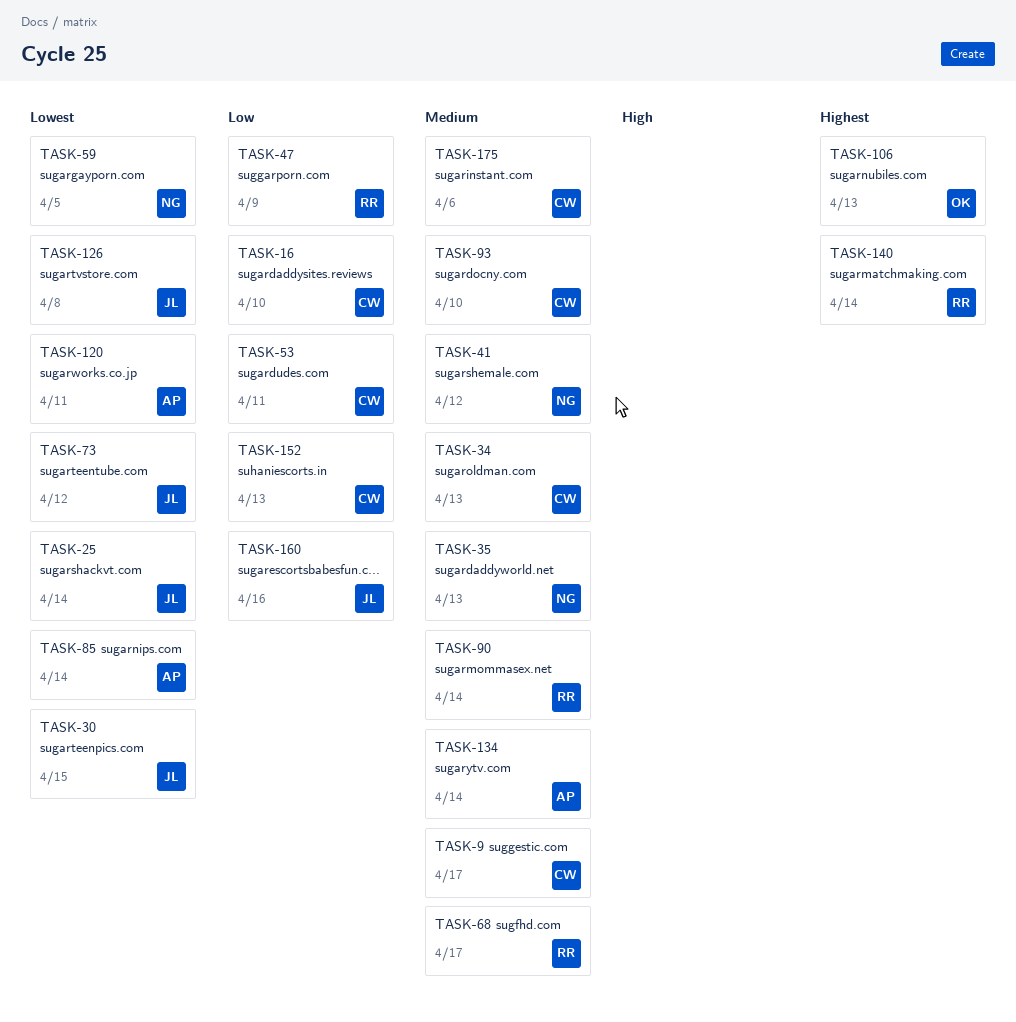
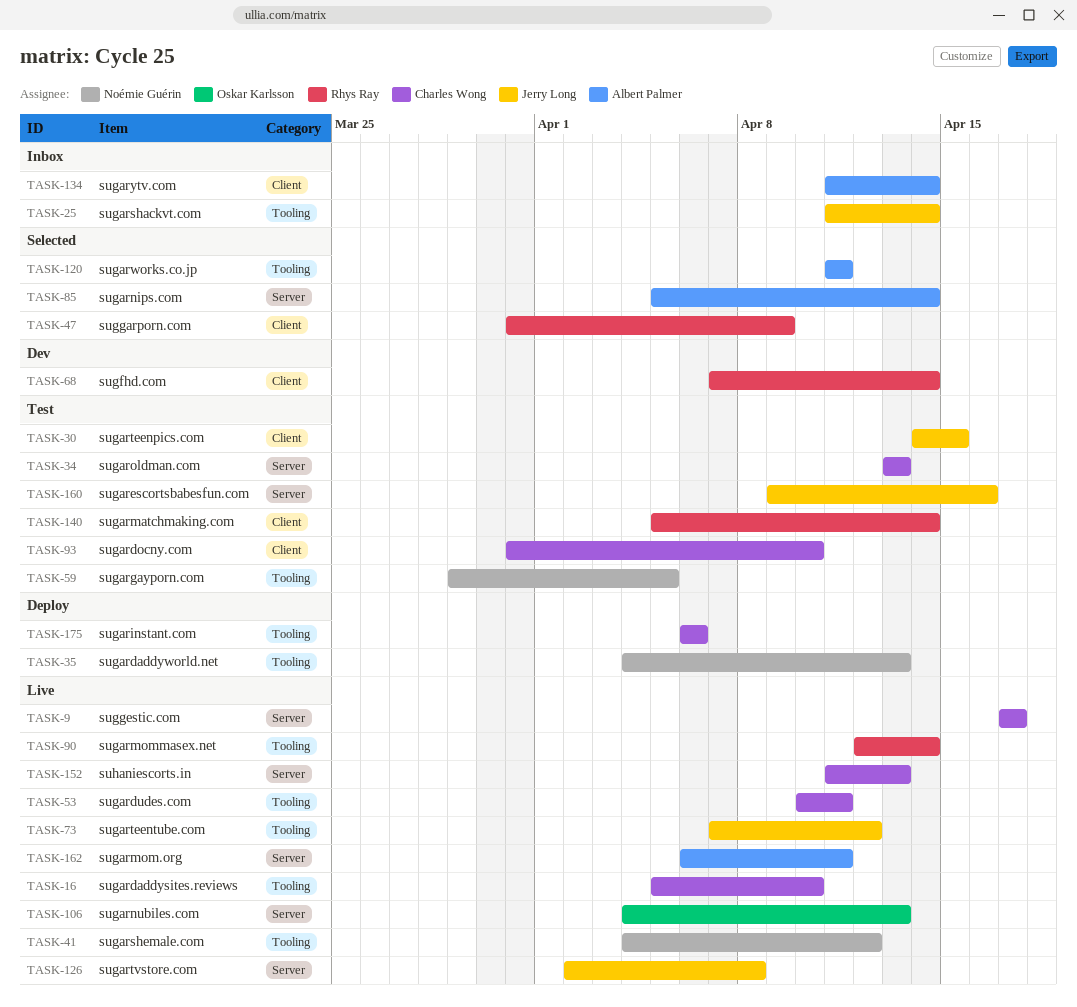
TASK-68, due: Apr 17 -> Apr 14
TASK-162: none -> present

